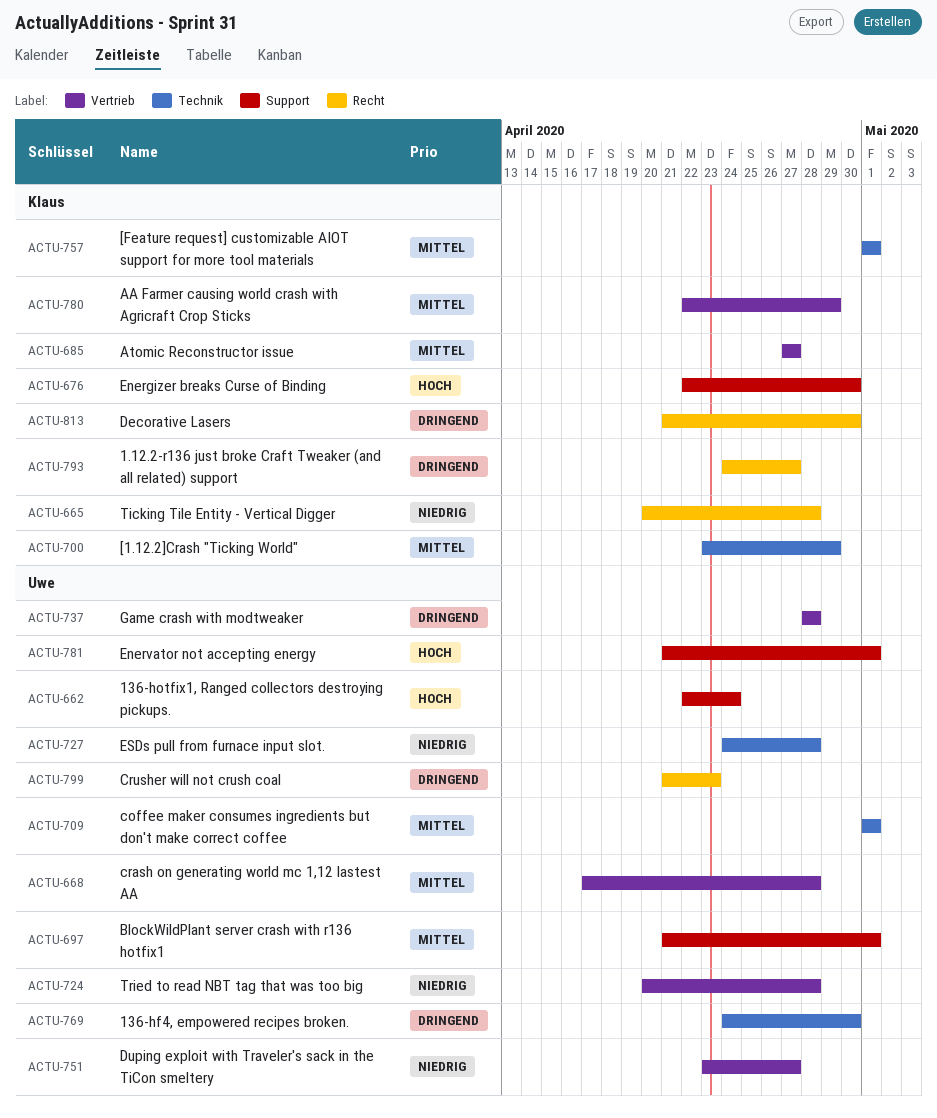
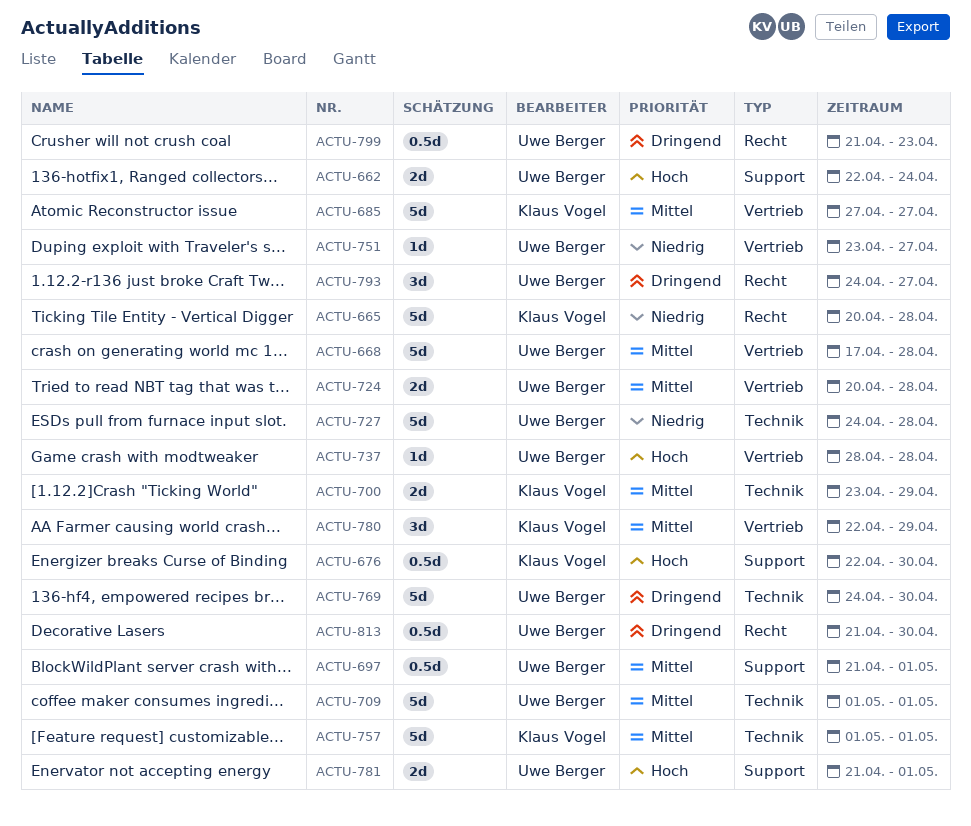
ACTU-724, priority: Niedrig -> Mittel
ACTU-737, priority: Dringend -> Hoch
ACTU-793, owner: Klaus Vogel -> Uwe Berger
ACTU-813, owner: Klaus Vogel -> Uwe Berger

